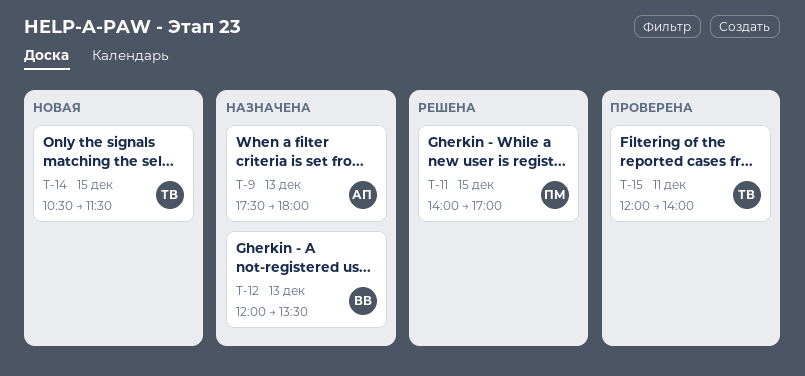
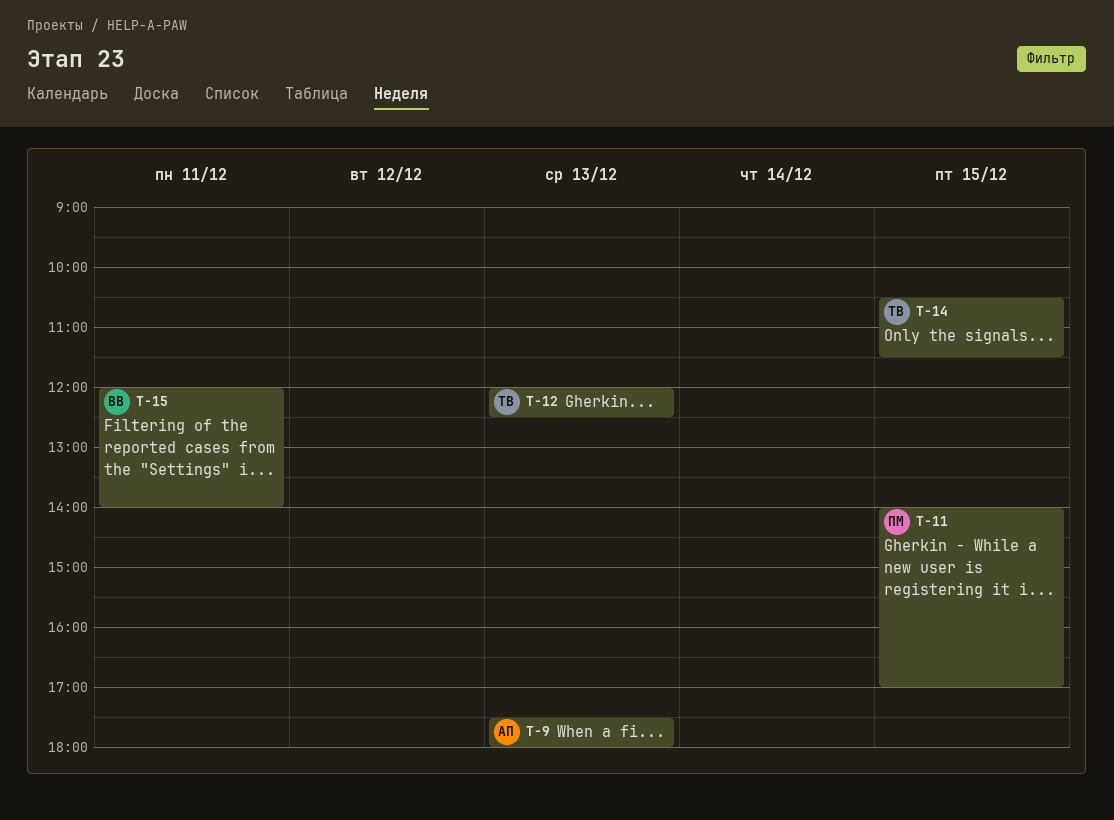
T-12, owner: ВВ -> ТВ
T-12, ends: 13:30 -> 12:30
T-15, owner: ТВ -> ВВ

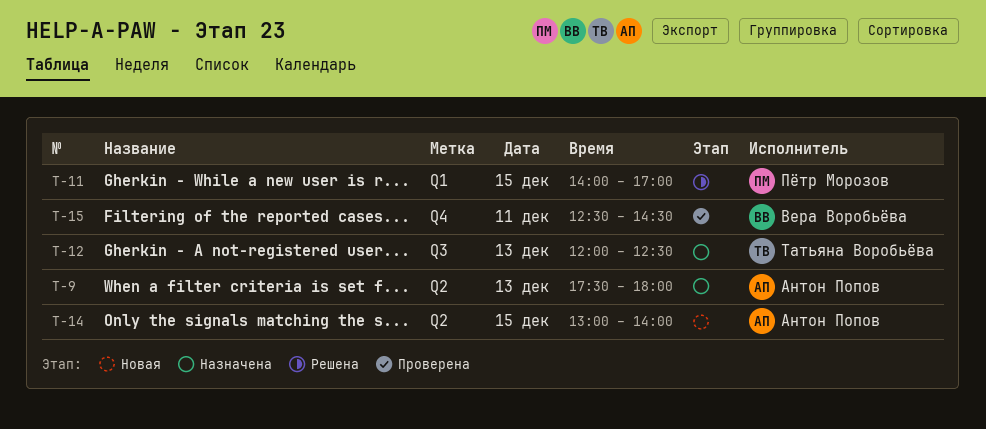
T-14, owner: Татьяна Воробьёва -> Антон Попов
T-14, begins: 10:30 -> 13:00
T-14, ends: 11:30 -> 14:00
T-15, begins: 12:00 -> 12:30
T-15, ends: 14:00 -> 14:30

